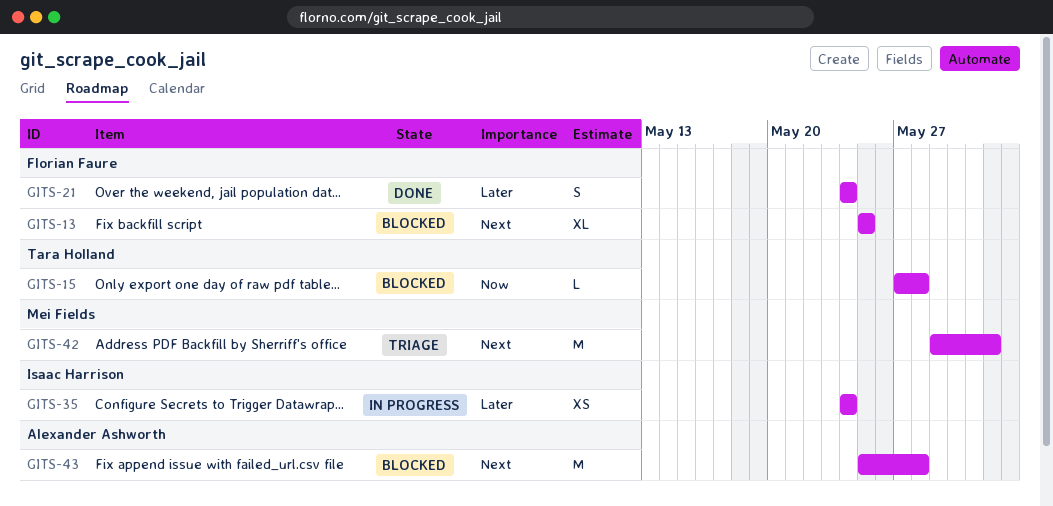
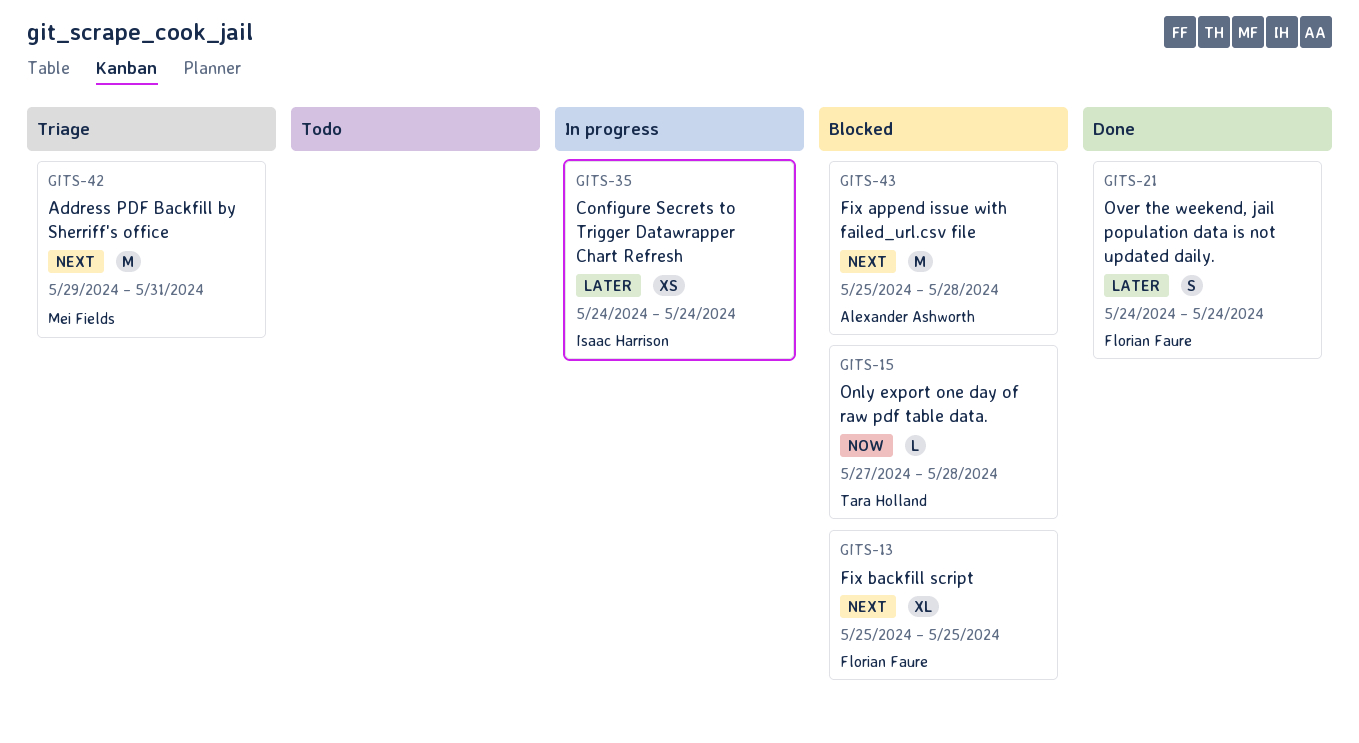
GITS-42, due: Jun 1 -> May 31

